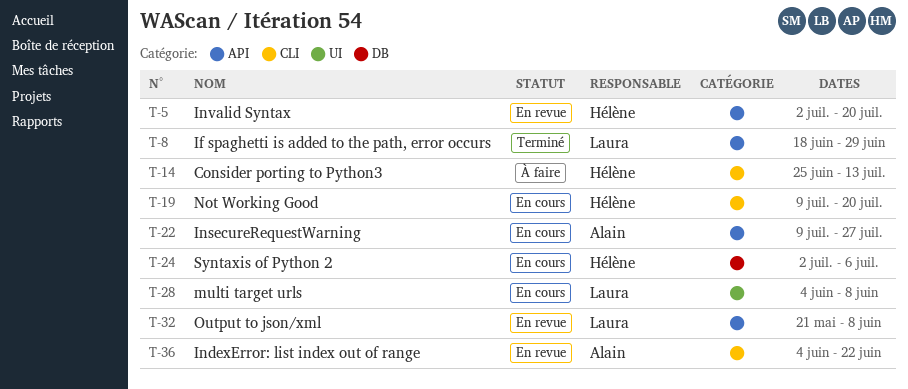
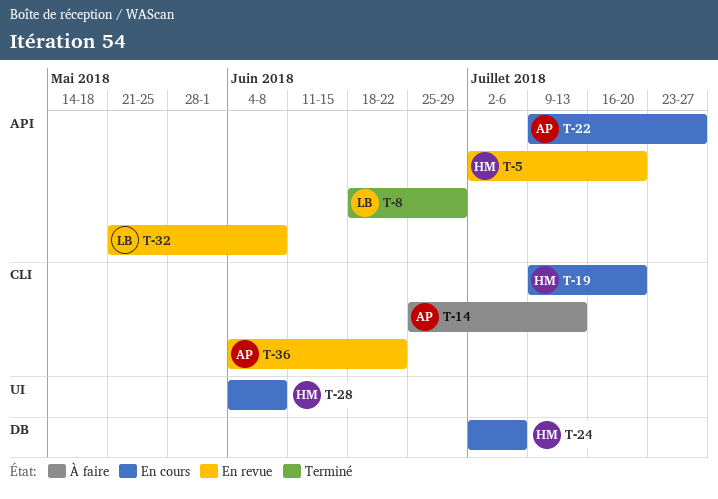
T-14, owner: Hélène -> Alain
T-28, owner: Laura -> Hélène

